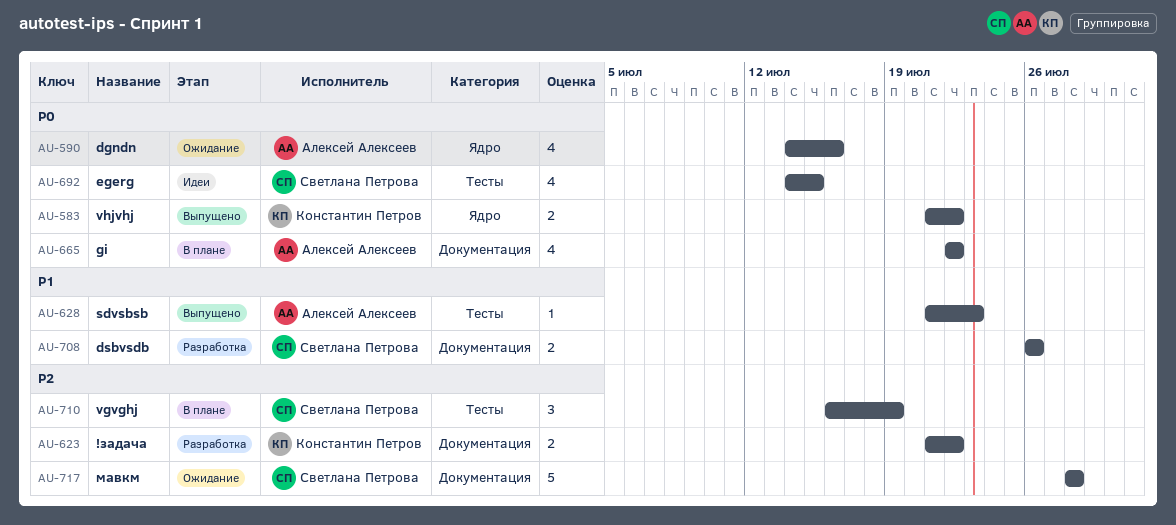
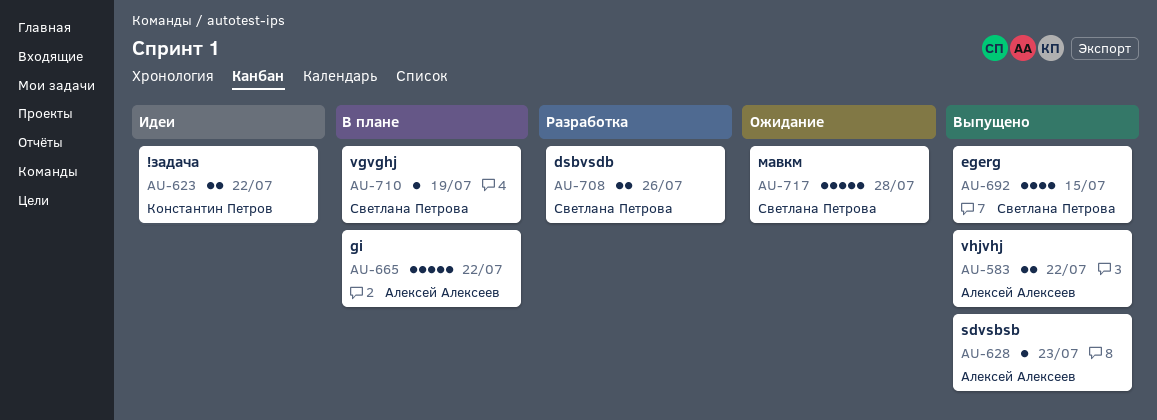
AU-583, owner: Константин Петров -> Алексей Алексеев
AU-590: present -> none
AU-623, status: Разработка -> Идеи
AU-665, estimate: 4 -> 5
AU-692, status: Идеи -> Выпущено
AU-710, estimate: 3 -> 1

